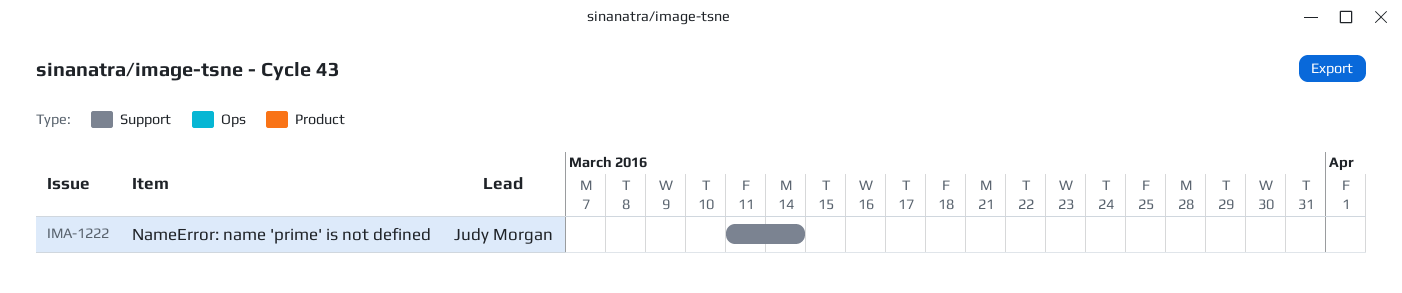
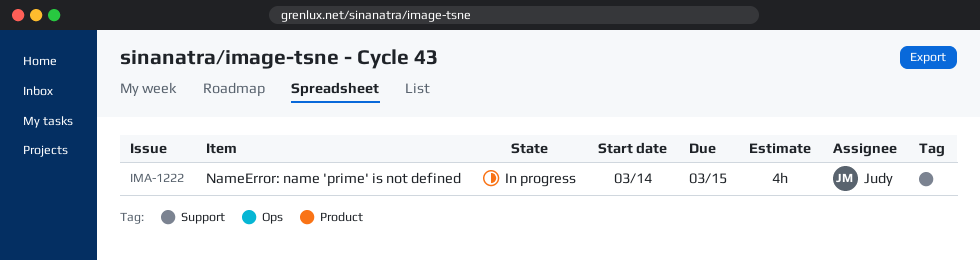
IMA-1222, start: Mar 11 -> Mar 14
IMA-1222, due: Mar 14 -> Mar 15

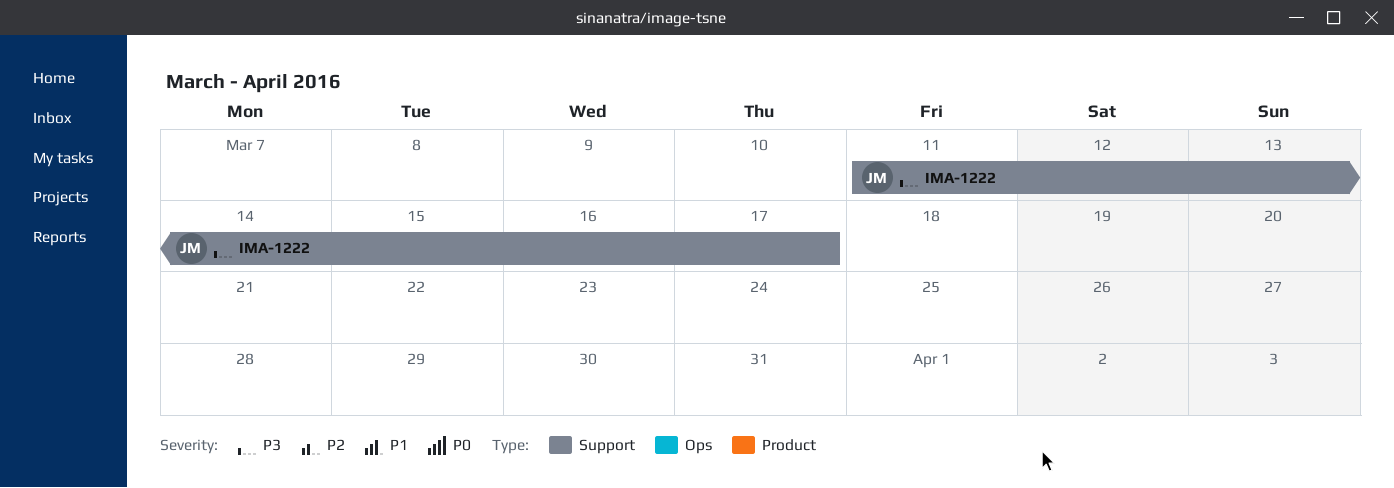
IMA-1222, start: Mar 14 -> Mar 11
IMA-1222, due: Mar 15 -> Mar 17

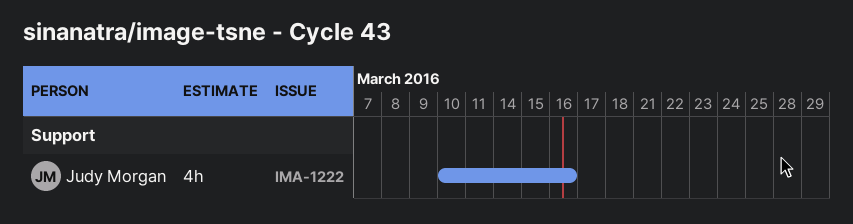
IMA-1222, start: Mar 11 -> Mar 10
IMA-1222, due: Mar 17 -> Mar 16

